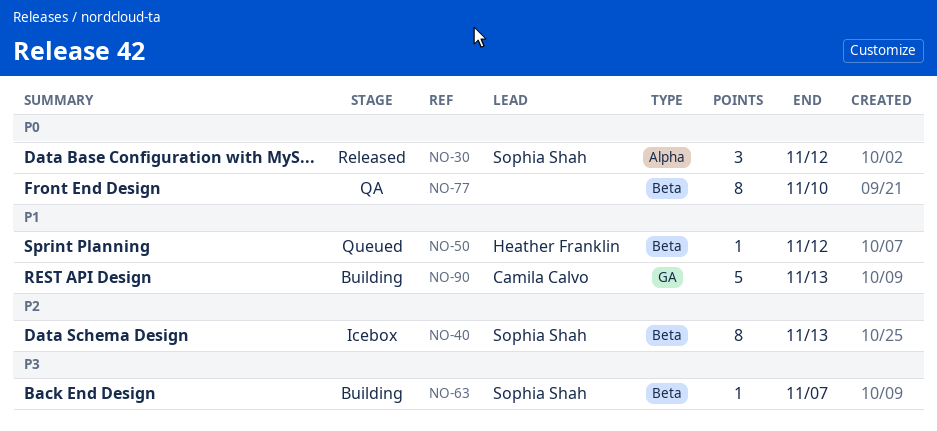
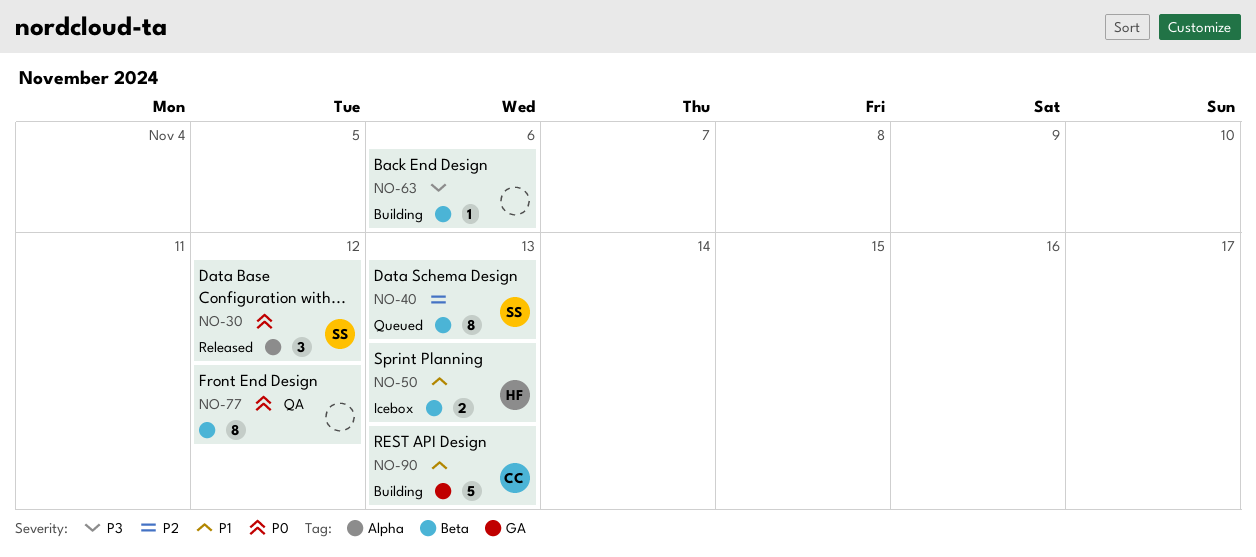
NO-40, status: Icebox -> Queued
NO-50, status: Queued -> Icebox
NO-50, estimate: 1 -> 2
NO-50, due: Nov 12 -> Nov 13
NO-63, owner: Sophia Shah -> none
NO-63, due: Nov 7 -> Nov 6
NO-77, due: Nov 10 -> Nov 12

